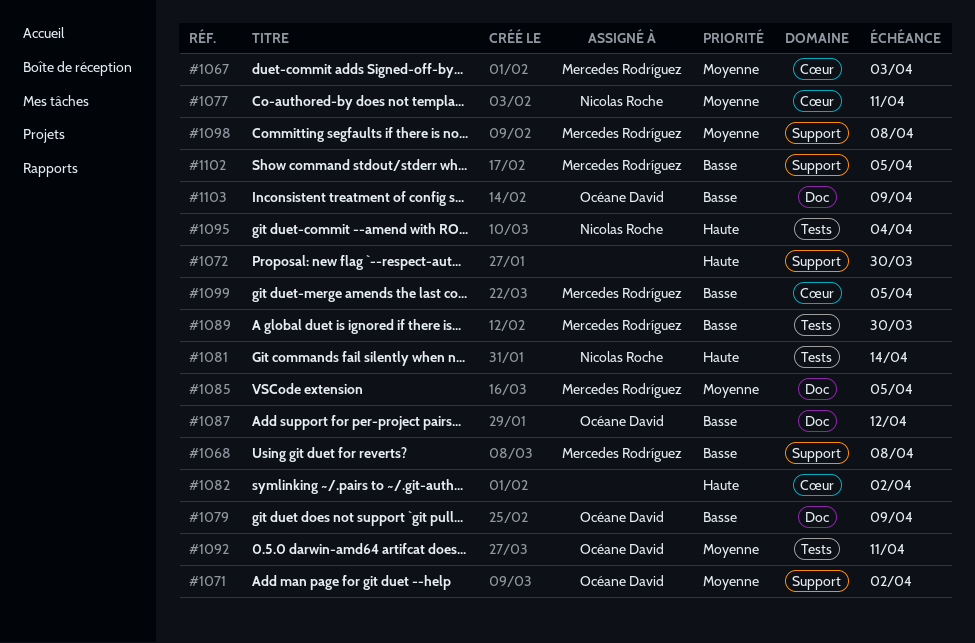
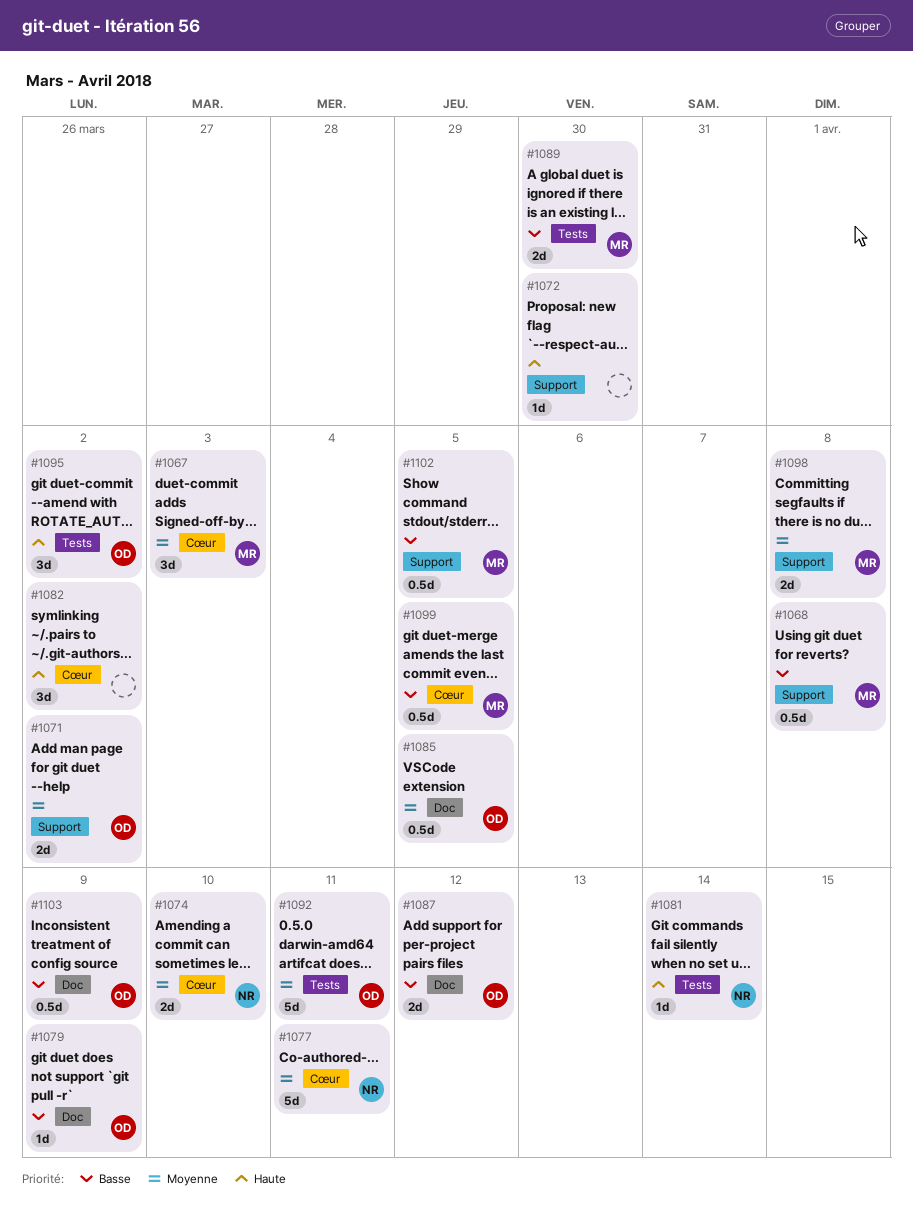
#1074: none -> present
#1085, owner: Mercedes Rodríguez -> Océane David
#1095, owner: Nicolas Roche -> Océane David
#1095, due: Apr 4 -> Apr 2

